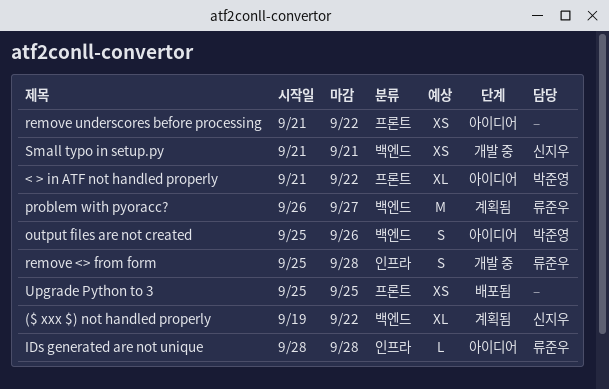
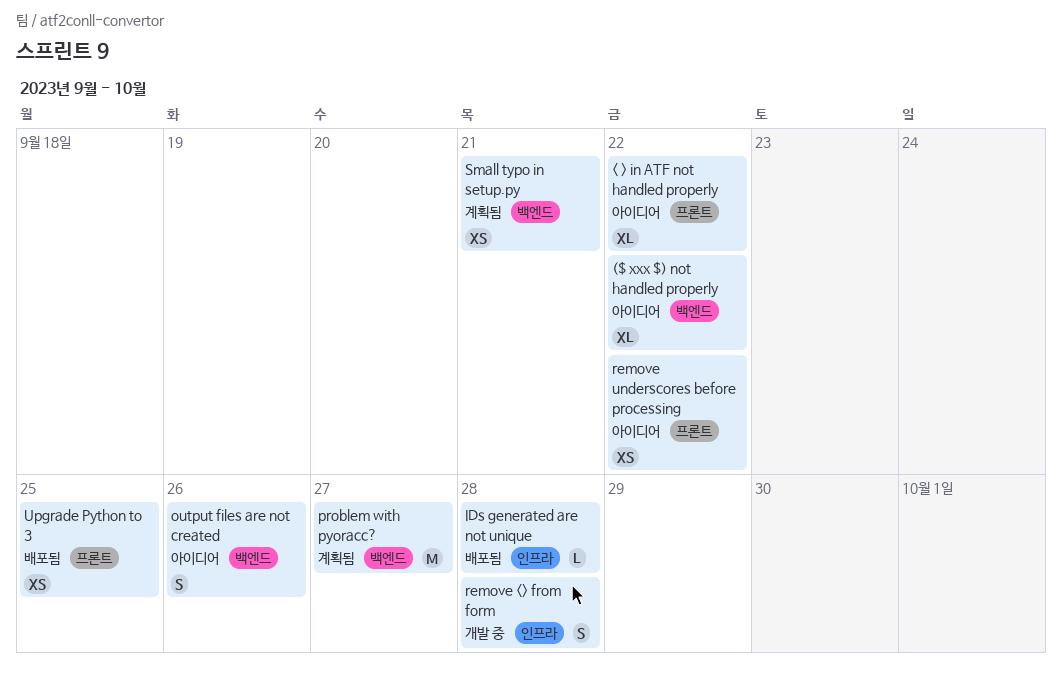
($ xxx $) not handled properly, status: 계획됨 -> 아이디어
IDs generated are not unique, status: 아이디어 -> 배포됨
Small typo in setup.py, status: 개발 중 -> 계획됨

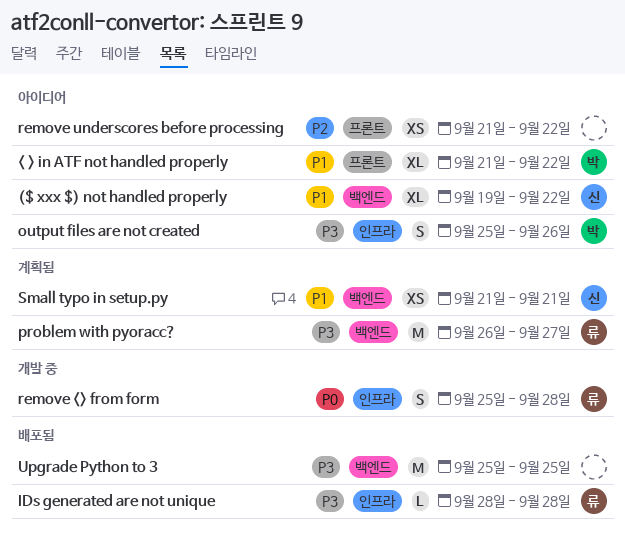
output files are not created, label: 백엔드 -> 인프라
Upgrade Python to 3, label: 프론트 -> 백엔드
Upgrade Python to 3, estimate: XS -> M

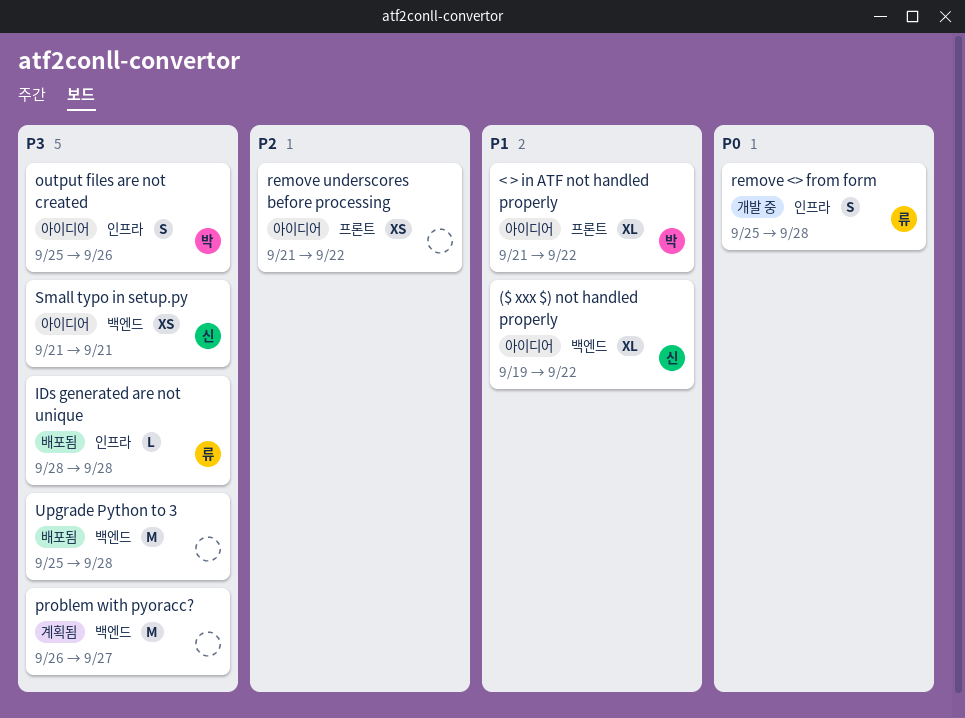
problem with pyoracc?, owner: 류 -> none
Small typo in setup.py, status: 계획됨 -> 아이디어
Small typo in setup.py, priority: P1 -> P3
Upgrade Python to 3, due: Sep 25 -> Sep 28

